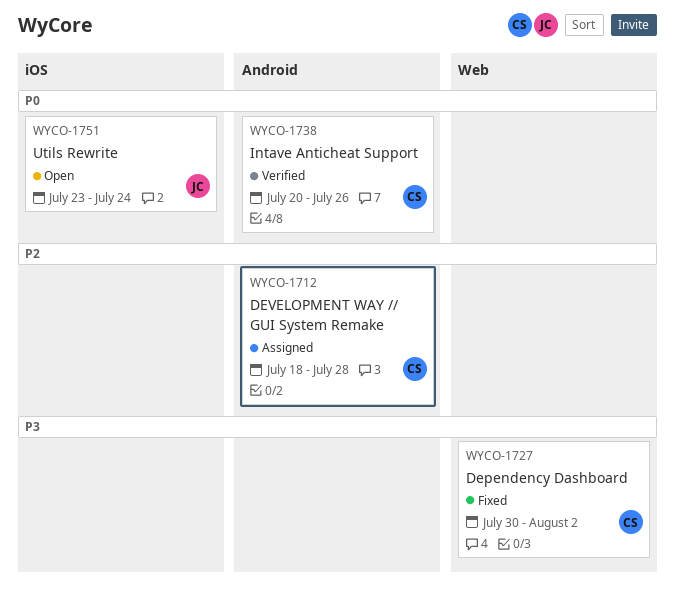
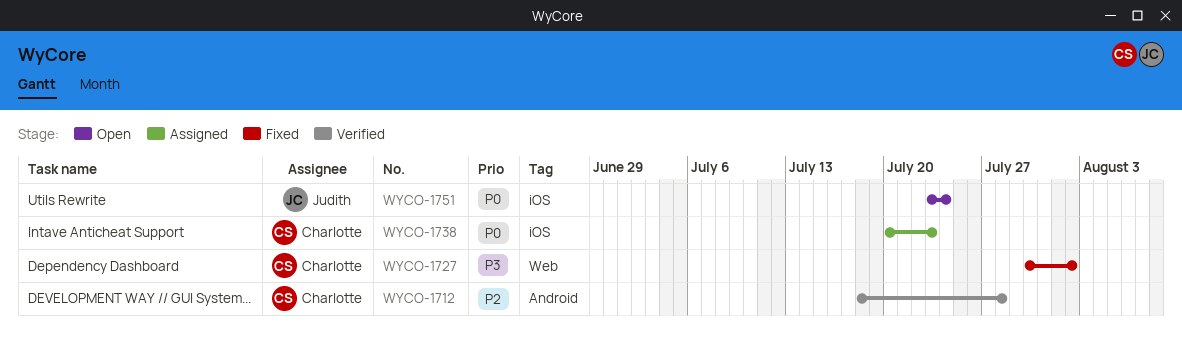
WYCO-1712, status: Assigned -> Verified
WYCO-1738, status: Verified -> Assigned
WYCO-1738, label: Android -> iOS
WYCO-1738, due: Jul 26 -> Jul 23

